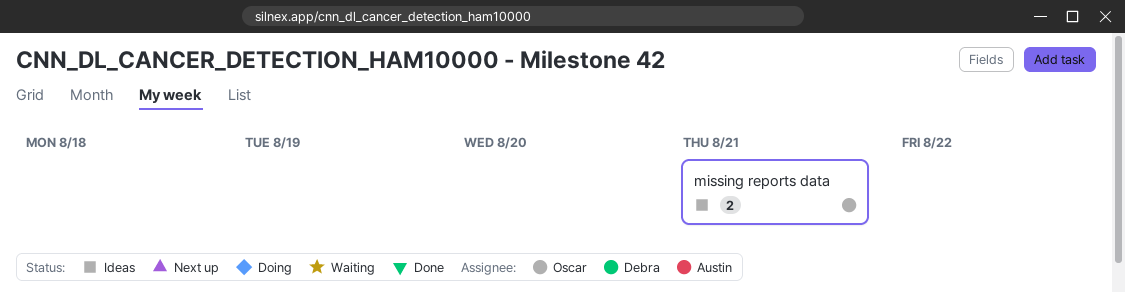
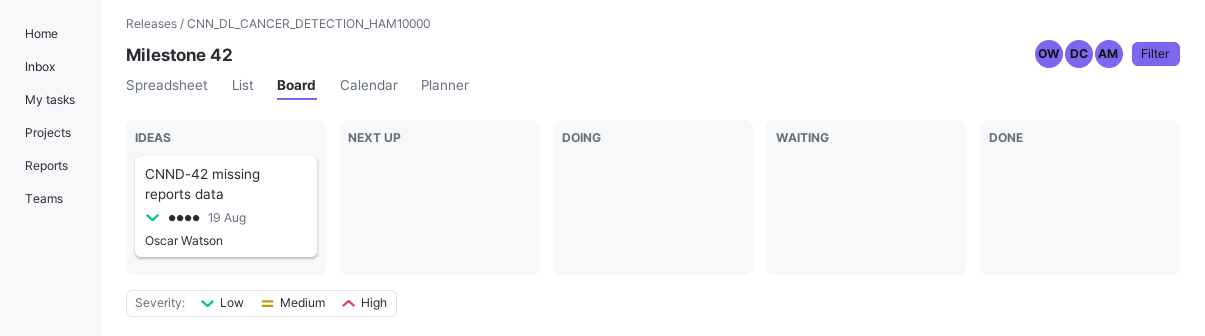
missing reports data, estimate: 2 -> 4
missing reports data, due: Aug 21 -> Aug 19

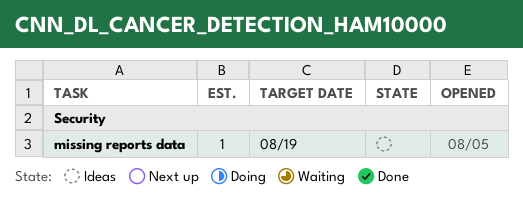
missing reports data, estimate: 4 -> 1

